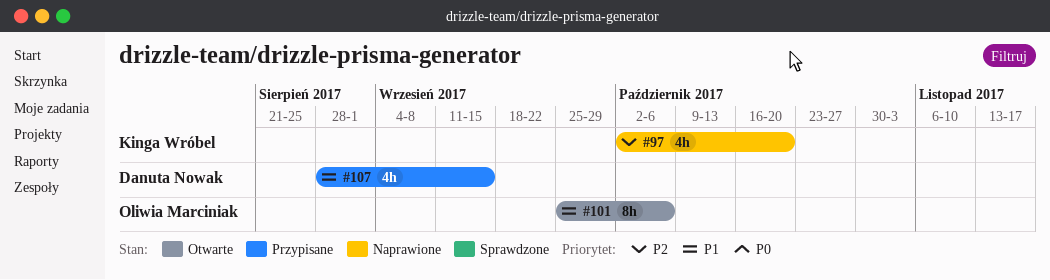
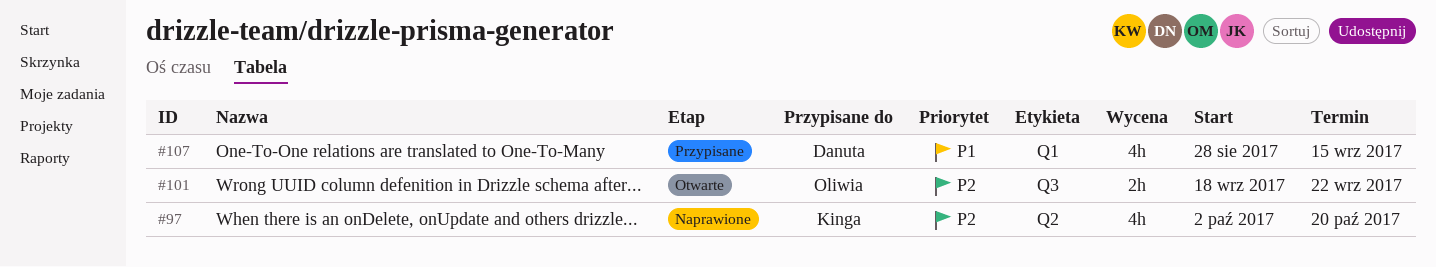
#101, priority: P1 -> P2
#101, estimate: 8h -> 2h
#101, start: Sep 25 -> Sep 18
#101, due: Oct 6 -> Sep 22

